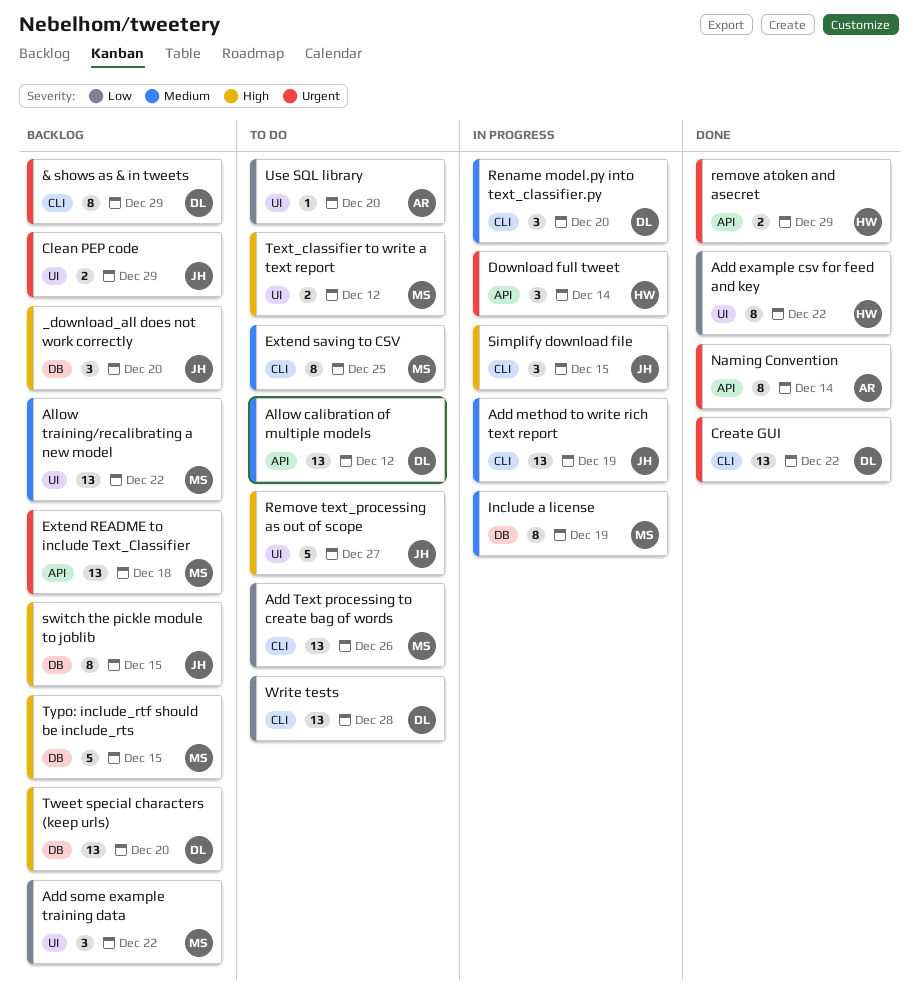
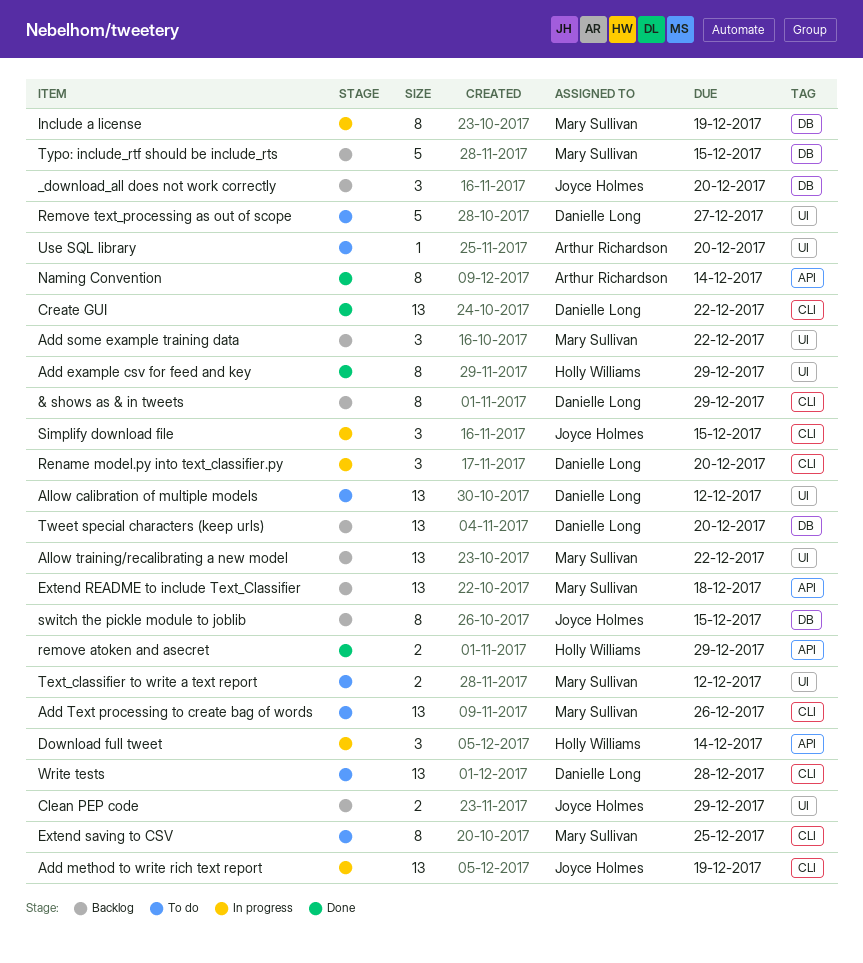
Add example csv for feed and key, due: Dec 22 -> Dec 29
Allow calibration of multiple models, label: API -> UI
Remove text_processing as out of scope, owner: Joyce Holmes -> Danielle Long

